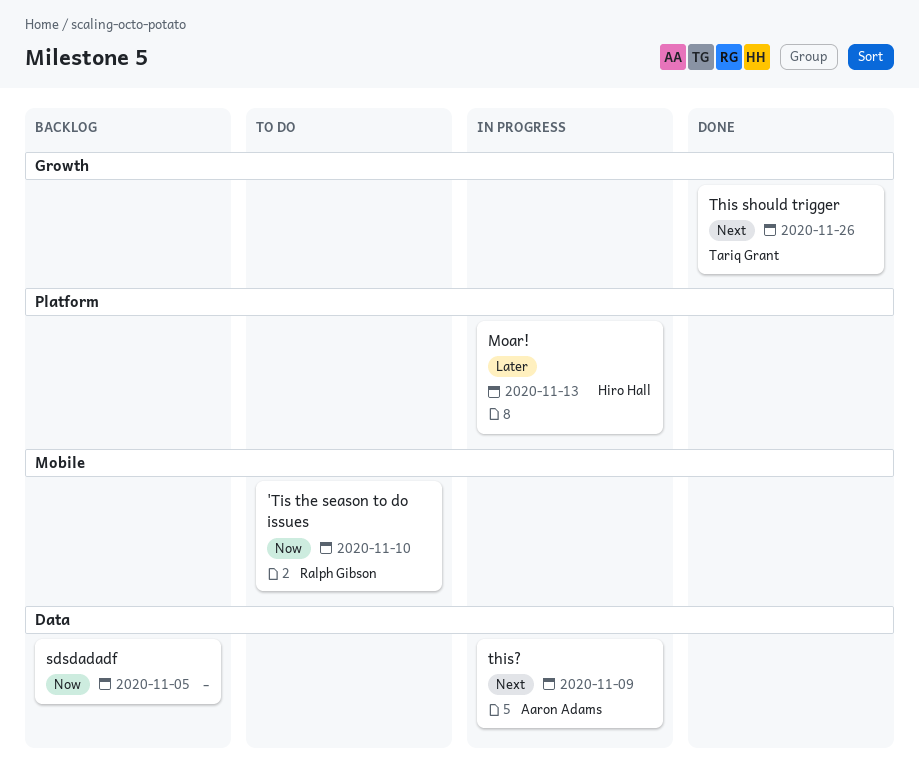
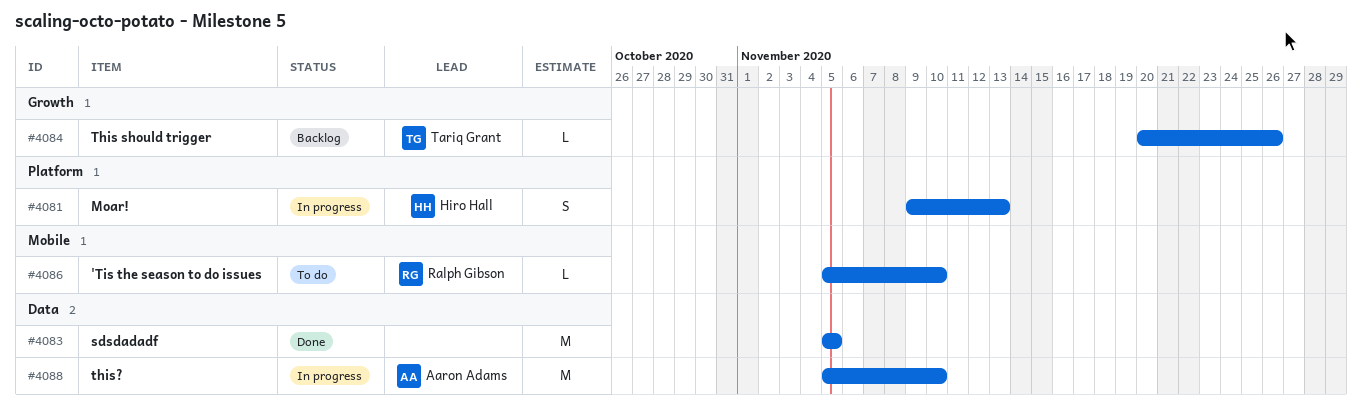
sdsdadadf, status: Backlog -> Done
This should trigger, status: Done -> Backlog
this?, due: Nov 9 -> Nov 10

